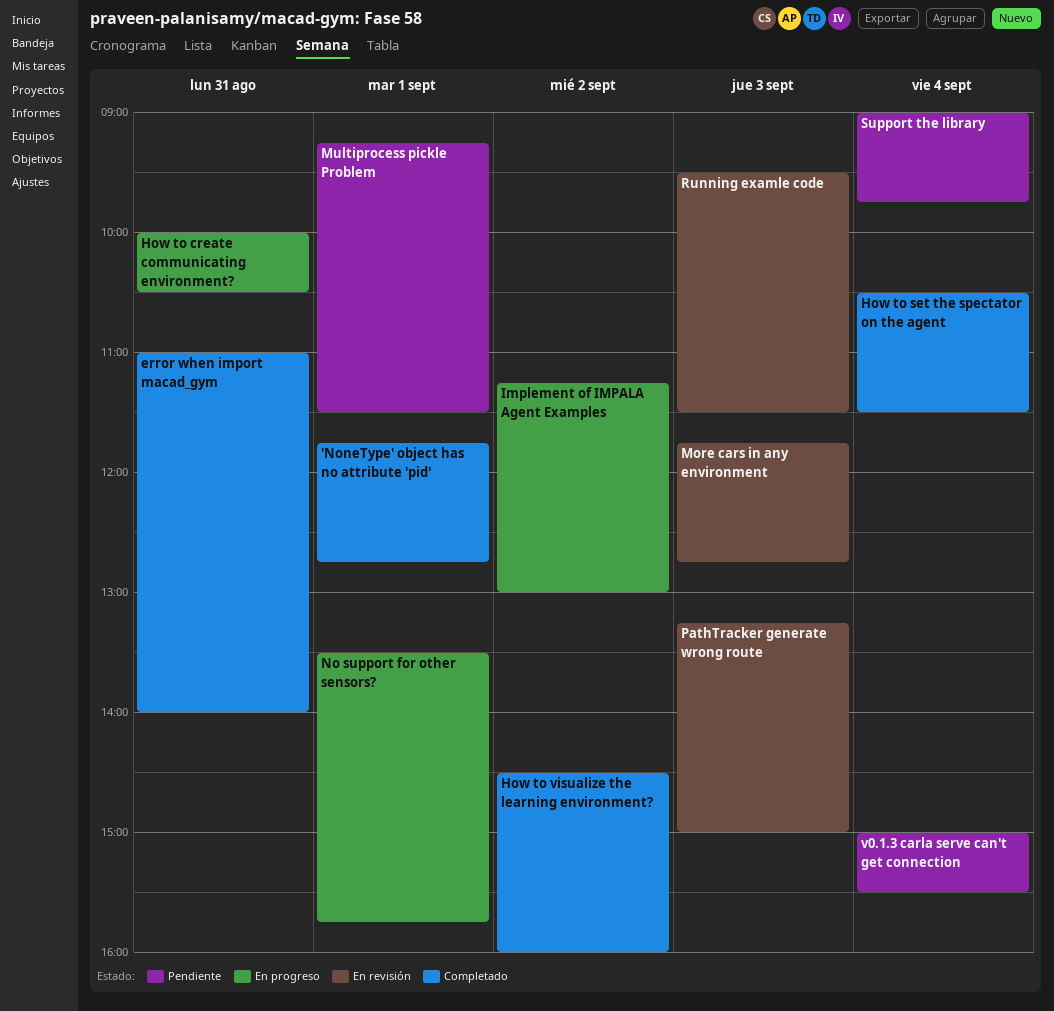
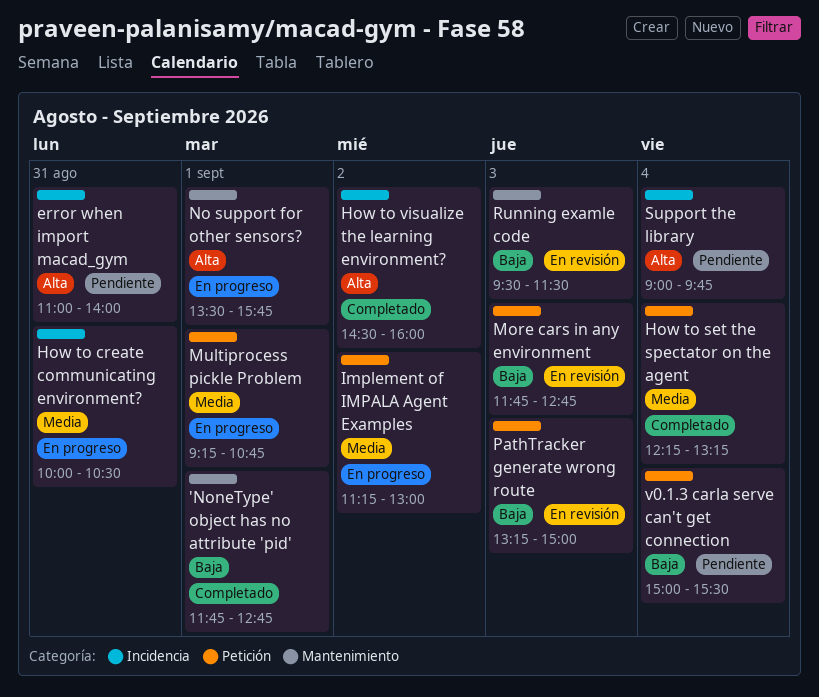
error when import macad_gym, status: Completado -> Pendiente
How to set the spectator on the agent, begins: 10:30 -> 12:15
How to set the spectator on the agent, ends: 11:30 -> 13:15
Multiprocess pickle Problem, status: Pendiente -> En progreso
Multiprocess pickle Problem, ends: 11:30 -> 10:45

